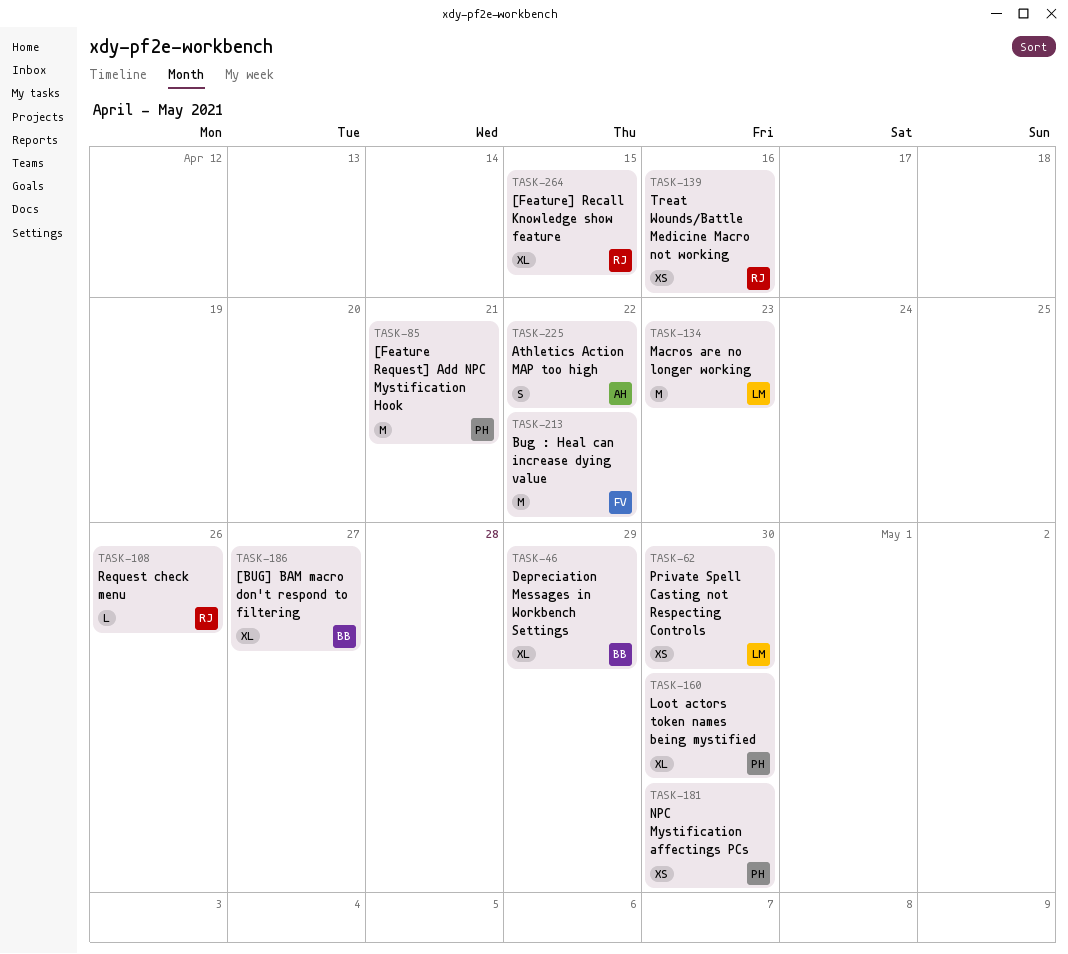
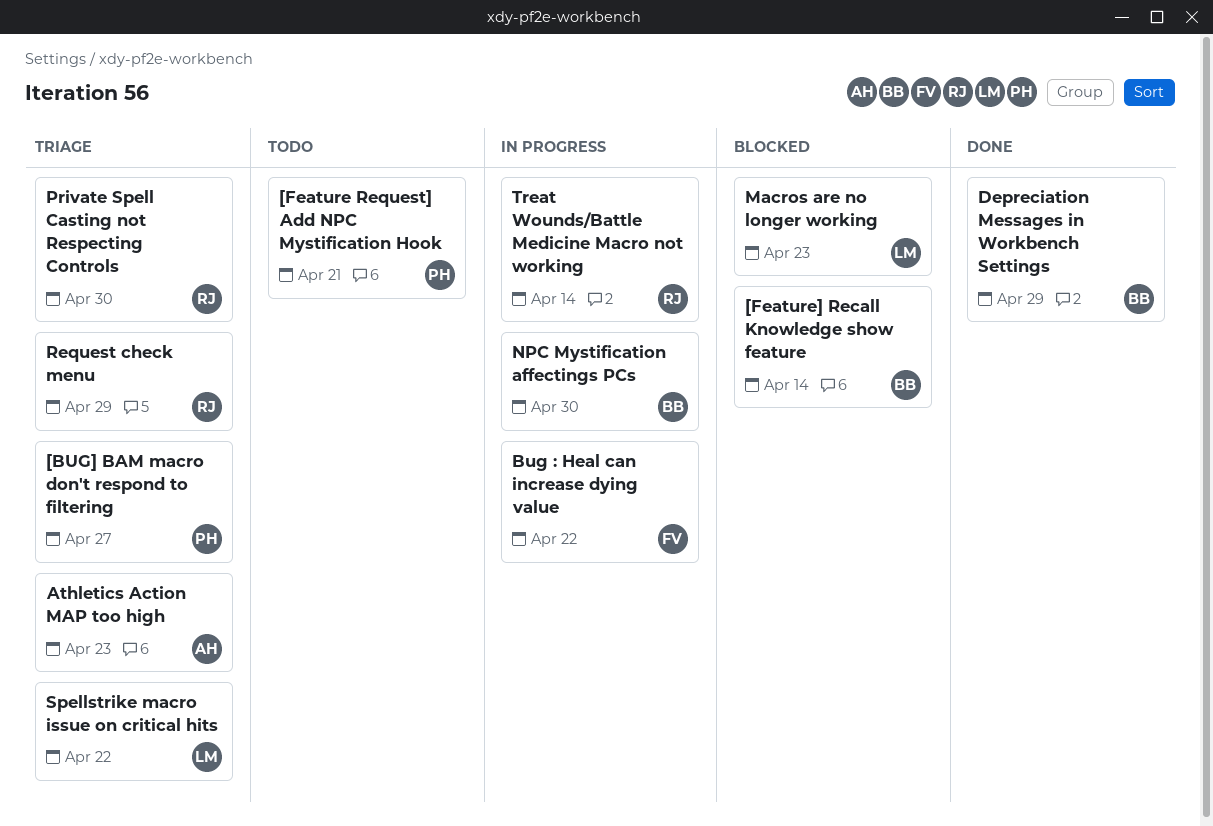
[BUG] BAM macro don't respond to filtering, owner: BB -> PH
[Feature] Recall Knowledge show feature, owner: RJ -> BB
[Feature] Recall Knowledge show feature, due: Apr 15 -> Apr 14
Athletics Action MAP too high, due: Apr 22 -> Apr 23
Loot actors token names being mystified: present -> none
NPC Mystification affectings PCs, owner: PH -> BB
Private Spell Casting not Respecting Controls, owner: LM -> RJ
Request check menu, due: Apr 26 -> Apr 29
Spellstrike macro issue on critical hits: none -> present
Treat Wounds/Battle Medicine Macro not working, due: Apr 16 -> Apr 14

